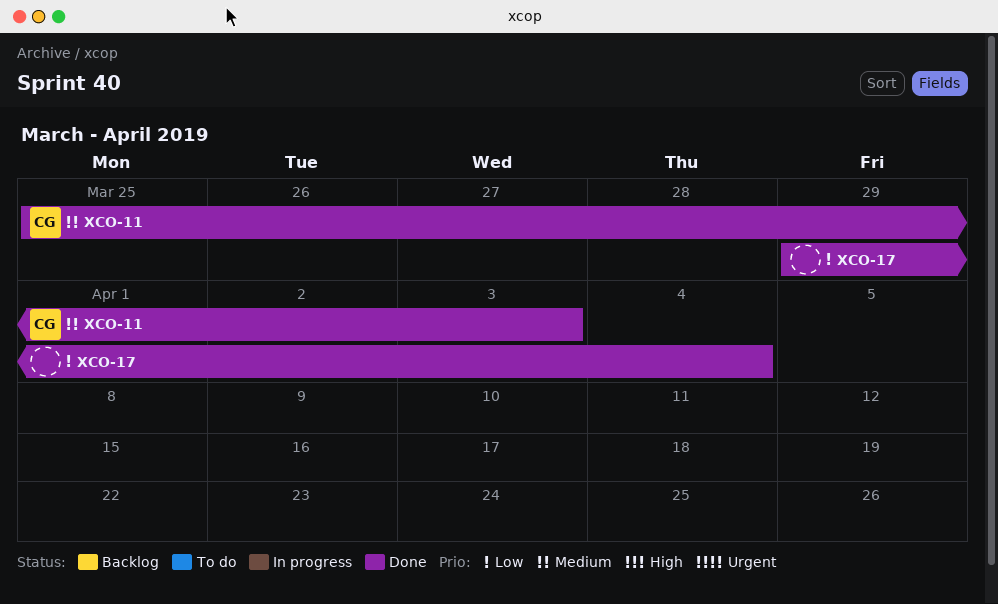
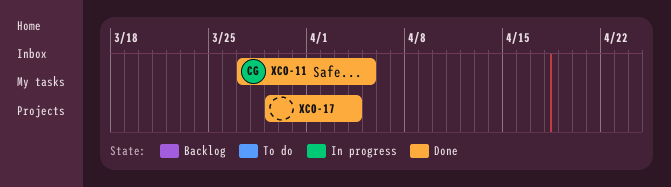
XCO-11, start: Mar 25 -> Mar 27
XCO-11, due: Apr 3 -> Apr 5

